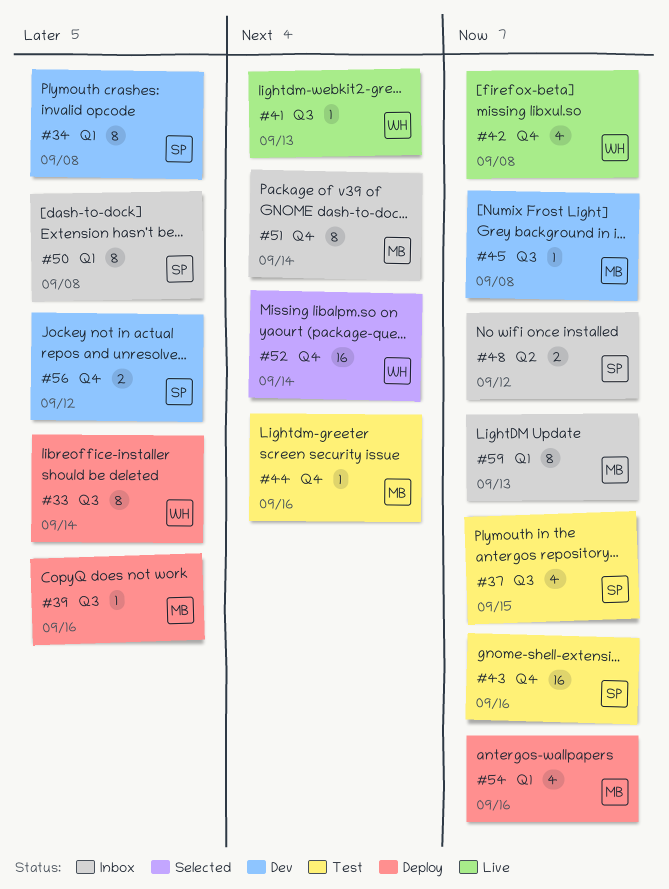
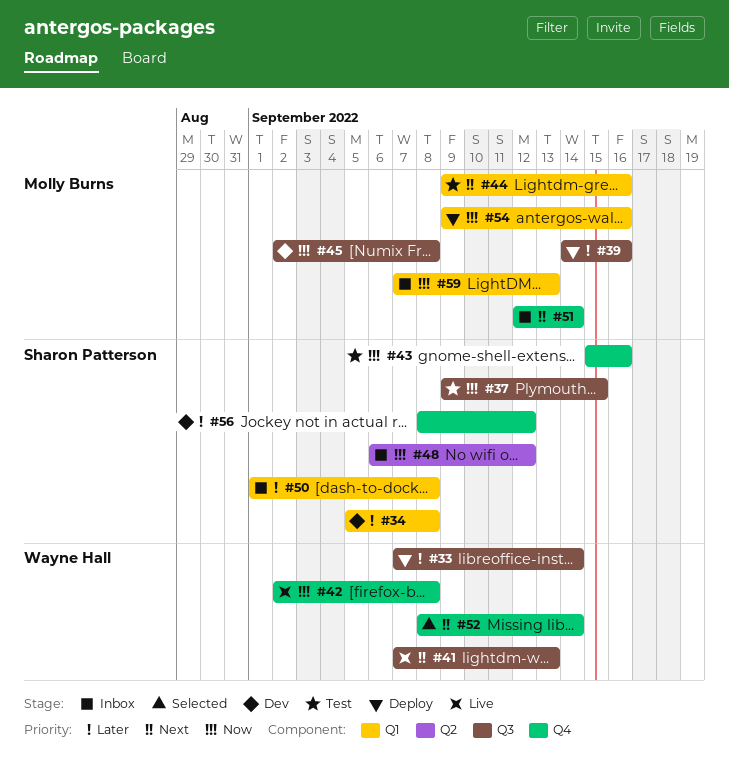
#44, label: Q4 -> Q1

